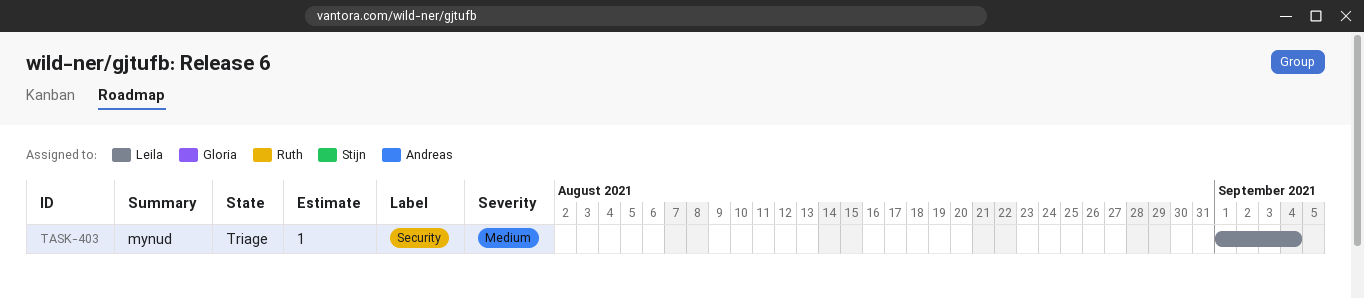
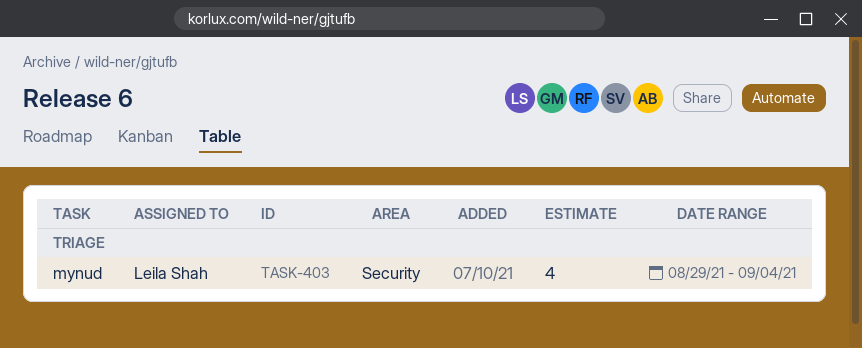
TASK-403, estimate: 1 -> 4
TASK-403, start: Sep 1 -> Aug 29

